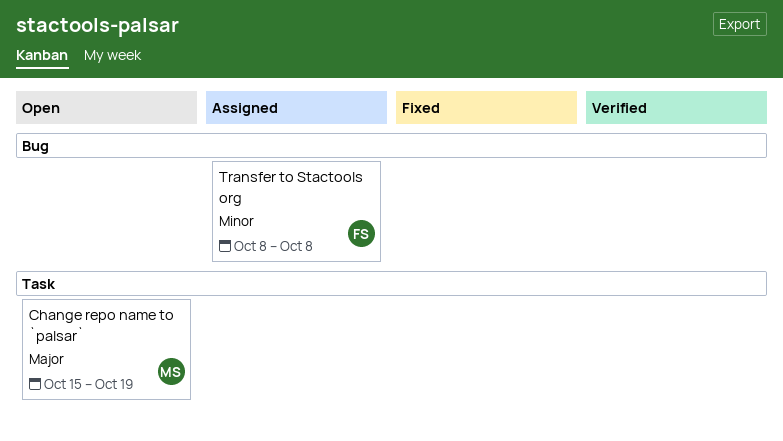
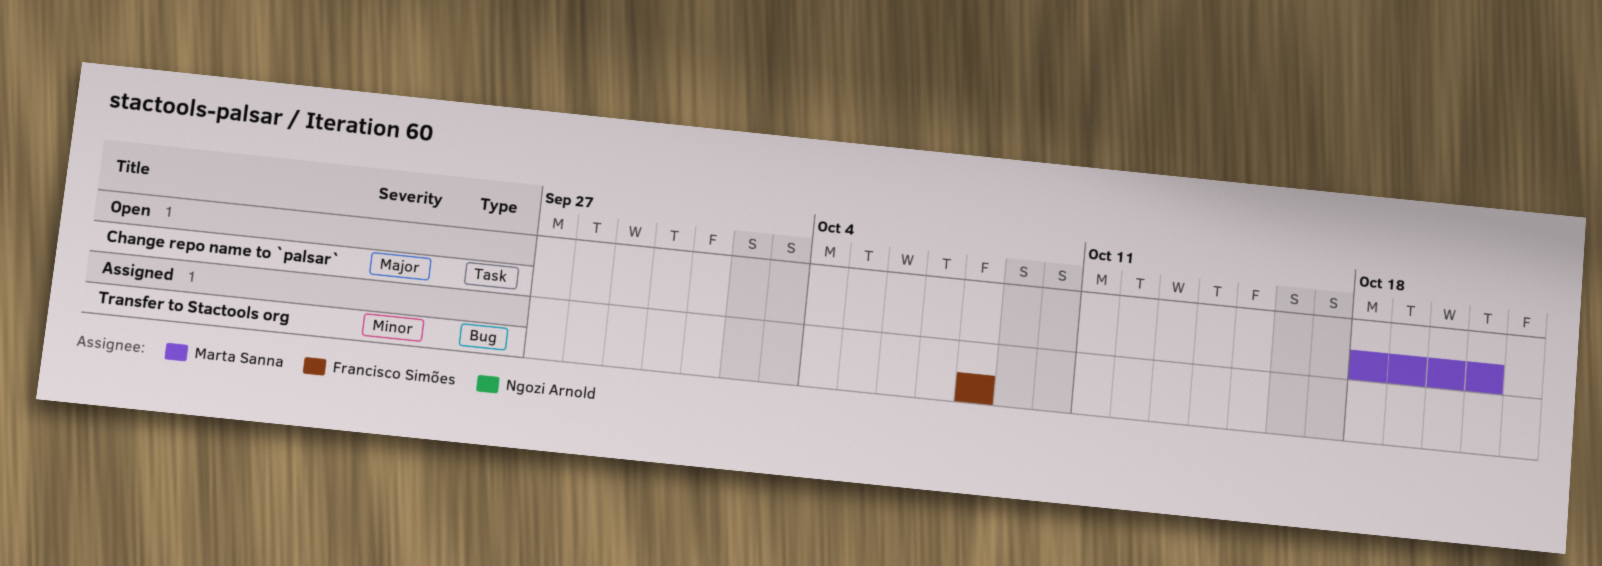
Change repo name to `palsar`, start: Oct 15 -> Oct 18
Change repo name to `palsar`, due: Oct 19 -> Oct 21

